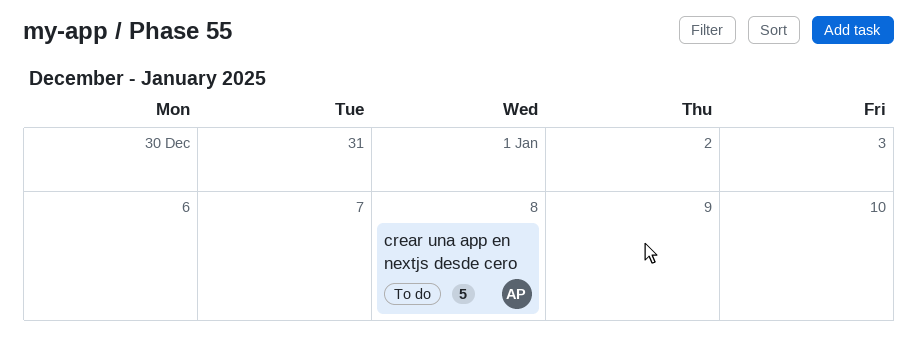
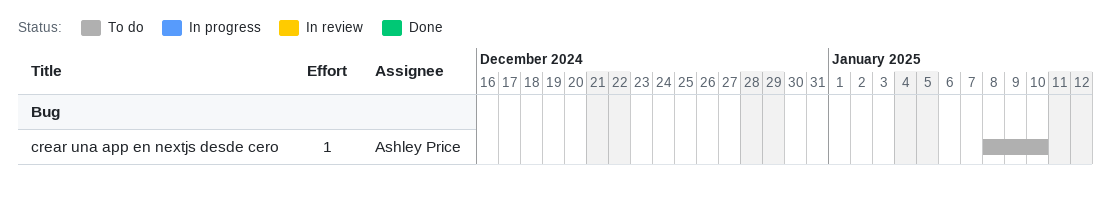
crear una app en nextjs desde cero, estimate: 5 -> 1
crear una app en nextjs desde cero, due: Jan 8 -> Jan 10

